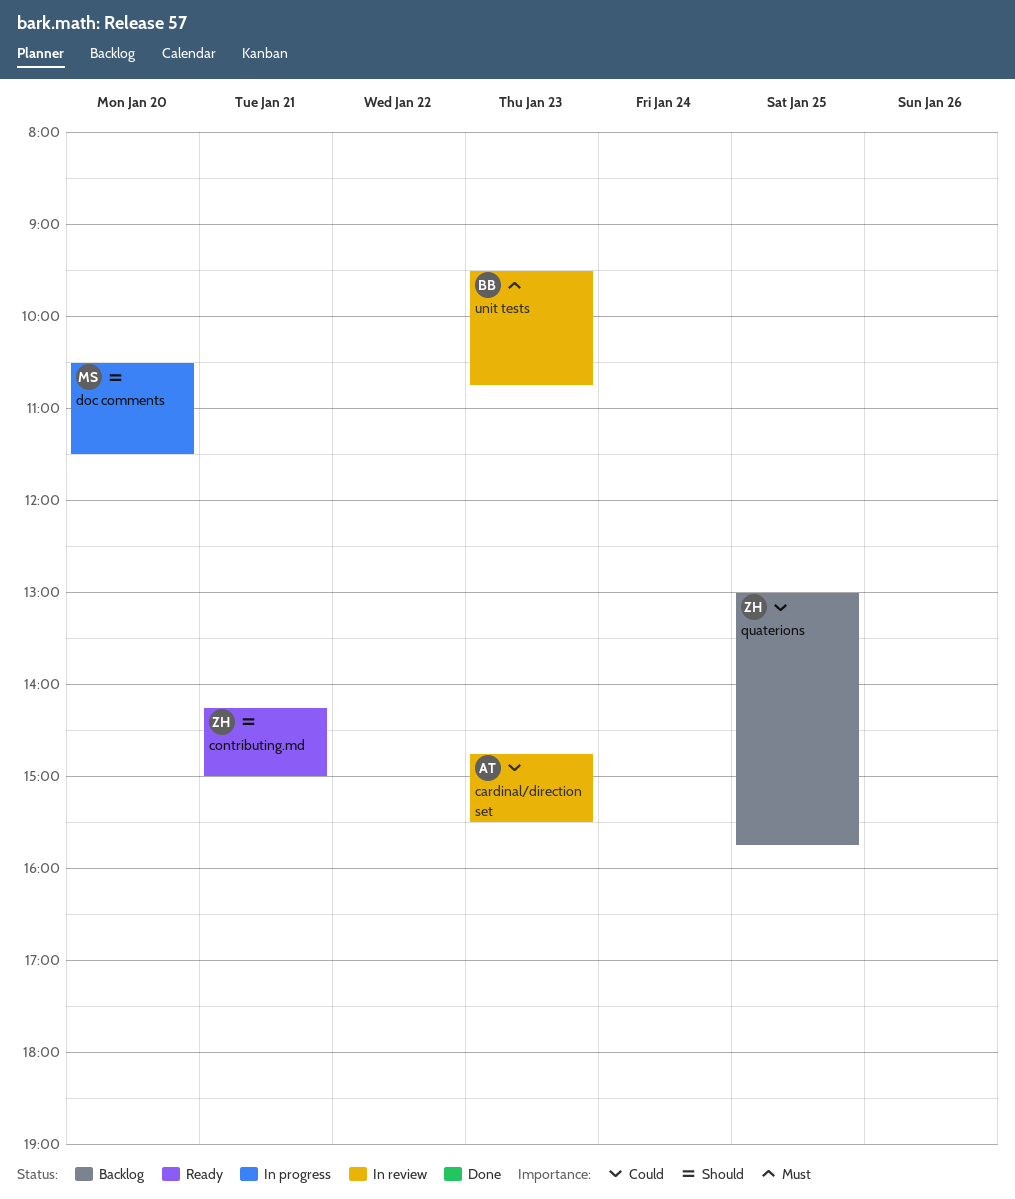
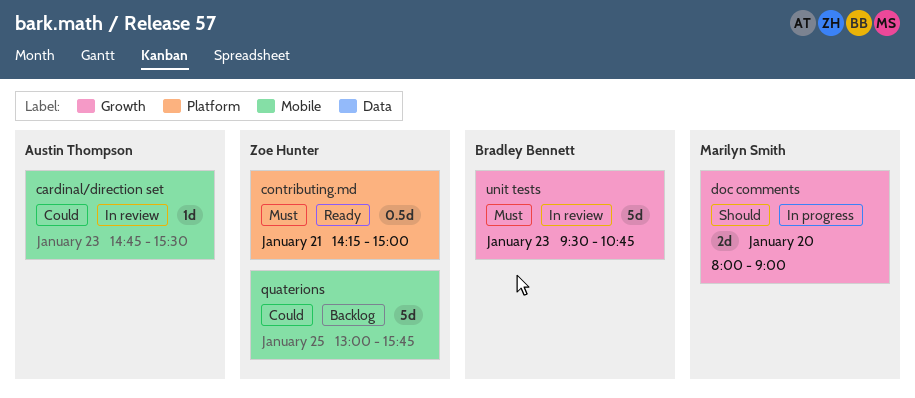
contributing.md, priority: Should -> Must
doc comments, begins: 10:30 -> 08:00
doc comments, ends: 11:30 -> 09:00

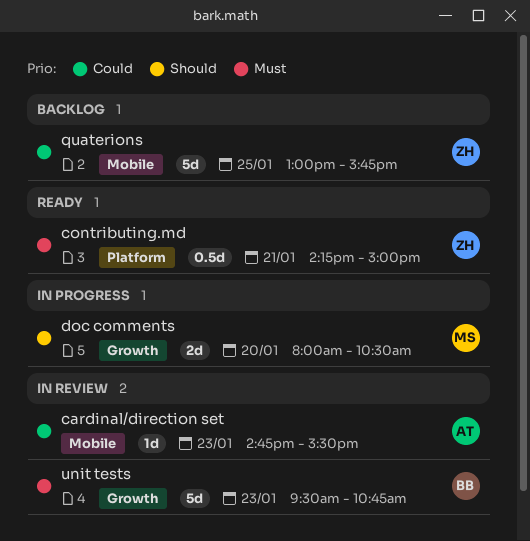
doc comments, ends: 09:00 -> 10:30

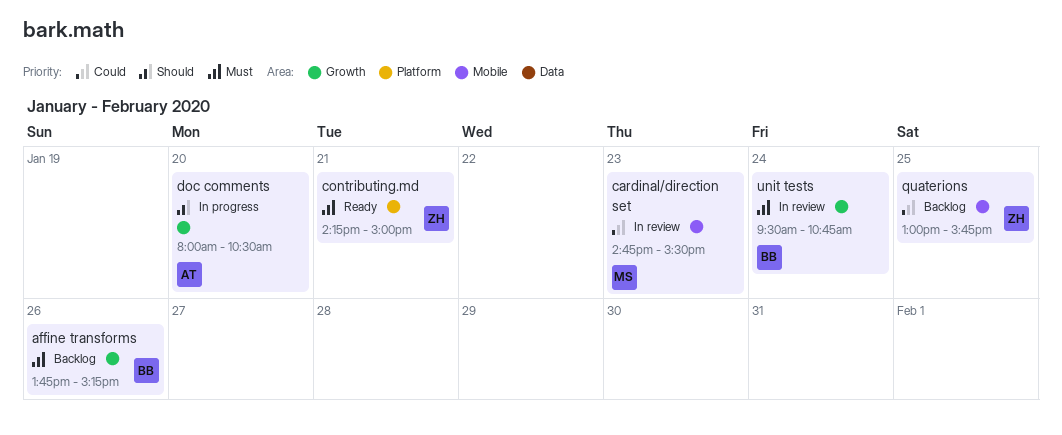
affine transforms: none -> present
cardinal/direction set, owner: AT -> MS
doc comments, owner: MS -> AT
unit tests, day: Jan 23 -> Jan 24

